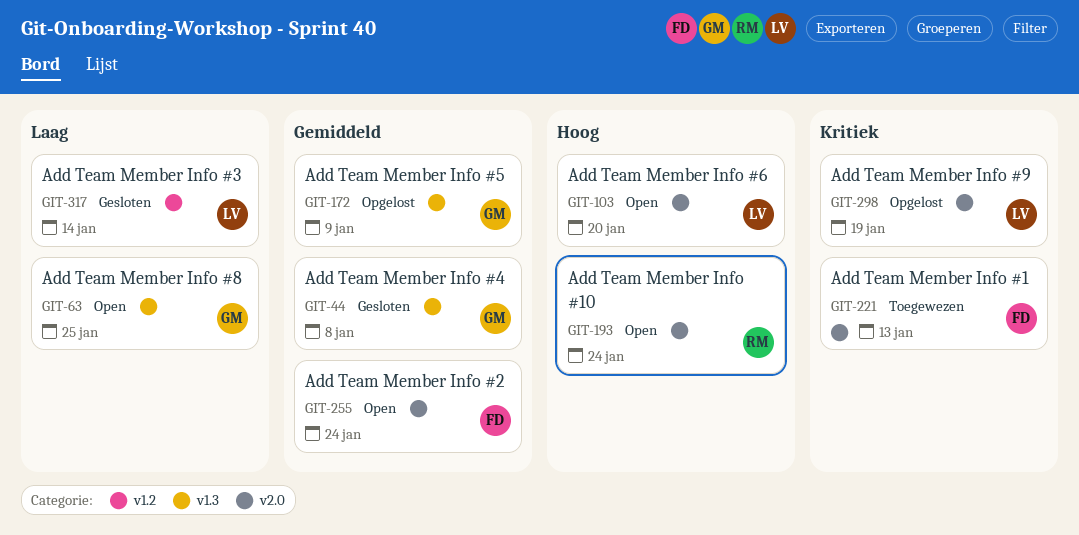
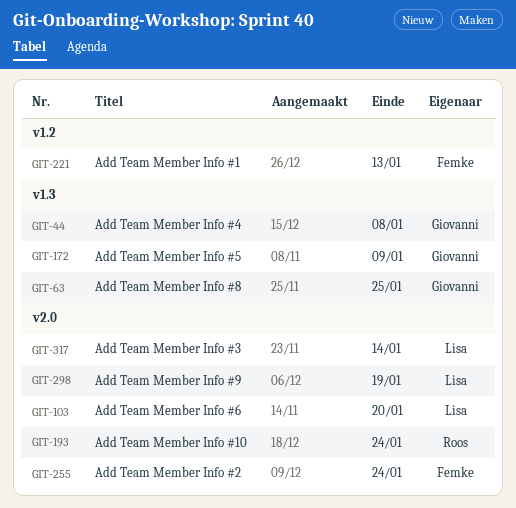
GIT-221, label: v2.0 -> v1.2
GIT-317, label: v1.2 -> v2.0

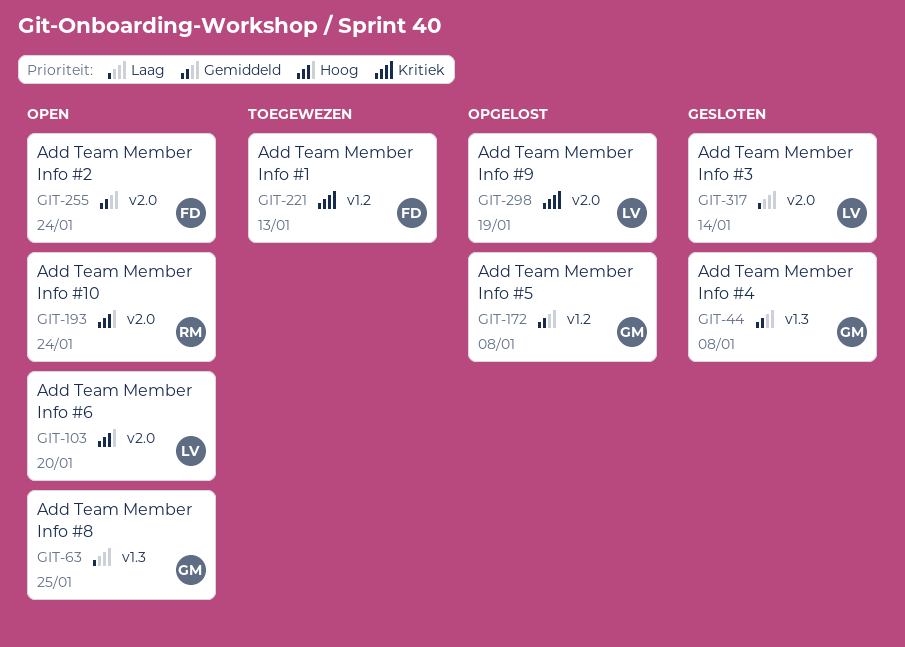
GIT-172, label: v1.3 -> v1.2
GIT-172, due: Jan 9 -> Jan 8

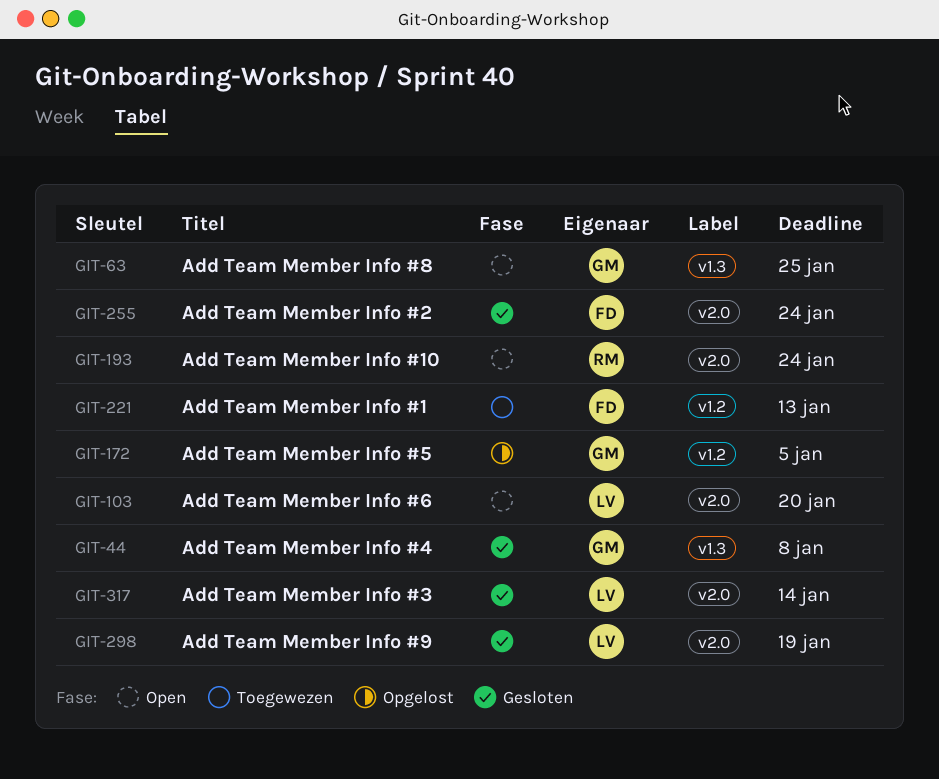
GIT-172, due: Jan 8 -> Jan 5
GIT-255, status: Open -> Gesloten
GIT-298, status: Opgelost -> Gesloten

